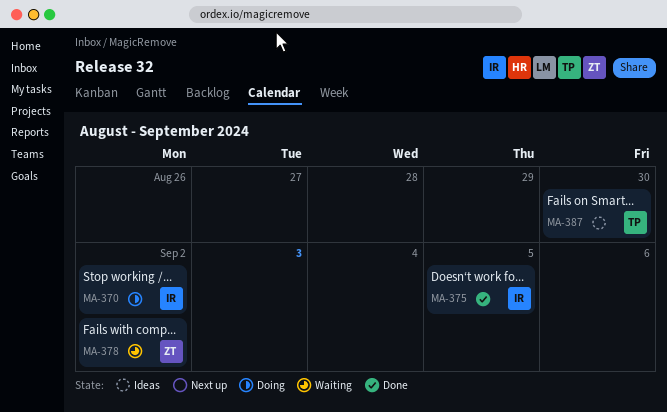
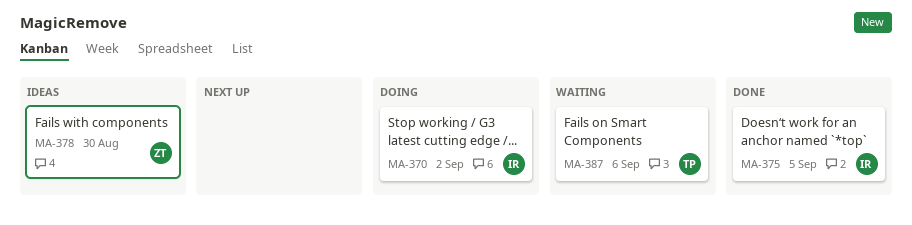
MA-378, status: Waiting -> Ideas
MA-378, due: Sep 2 -> Aug 30
MA-387, status: Ideas -> Waiting
MA-387, due: Aug 30 -> Sep 6

